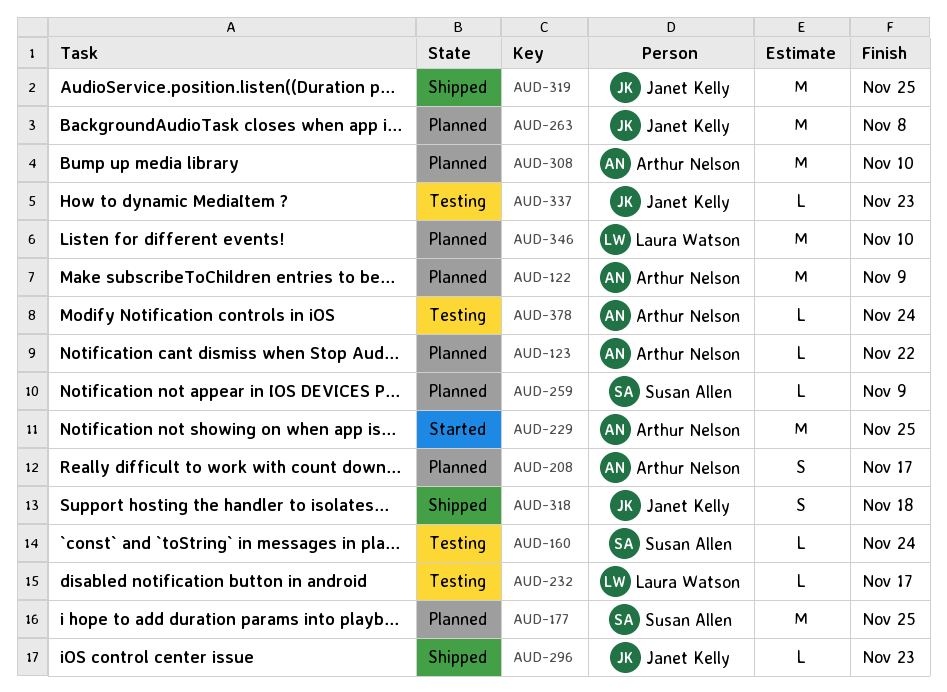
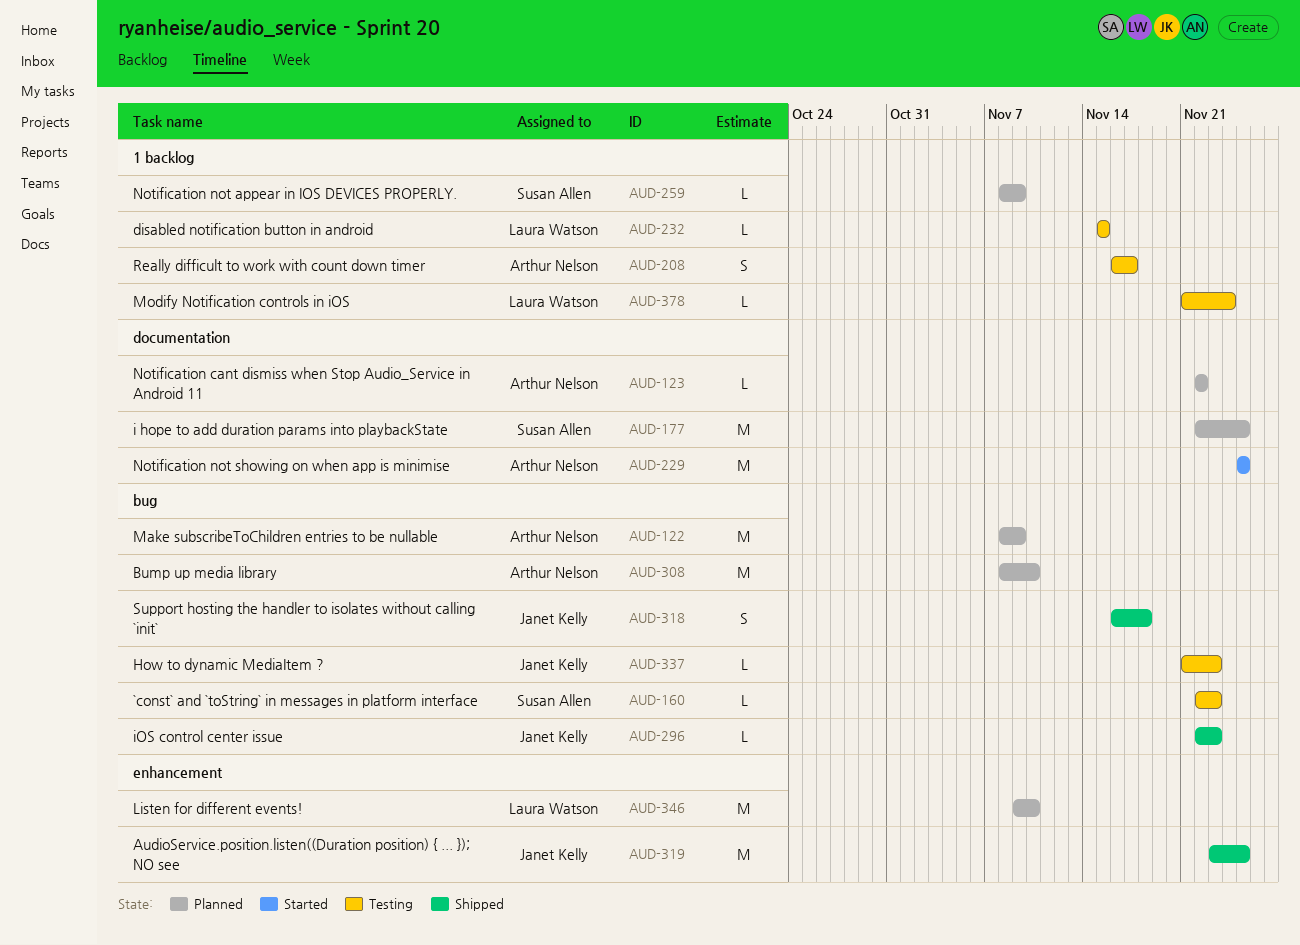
AUD-160, due: Nov 24 -> Nov 23
AUD-208, status: Planned -> Testing
AUD-232, due: Nov 17 -> Nov 15
AUD-263: present -> none
AUD-378, owner: Arthur Nelson -> Laura Watson

